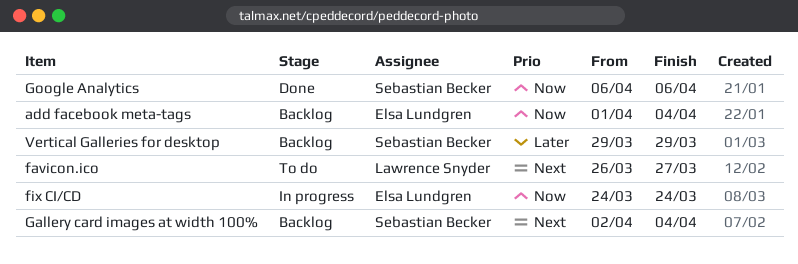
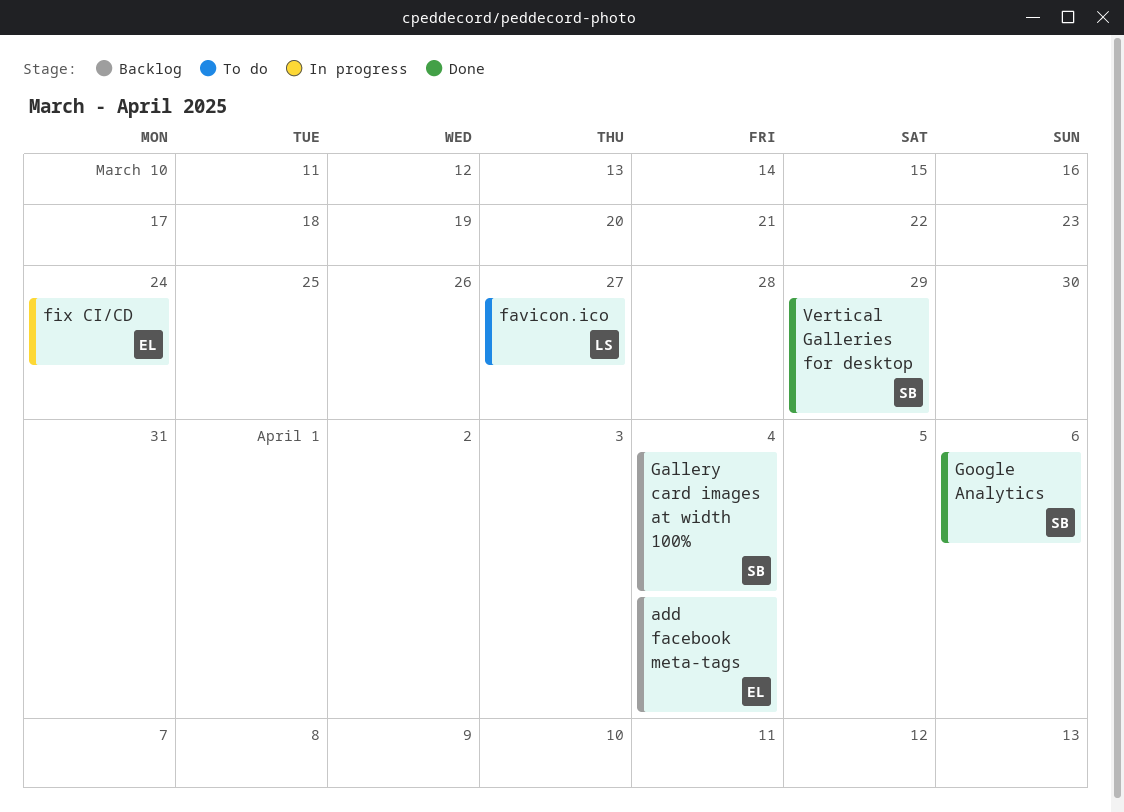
Vertical Galleries for desktop, status: Backlog -> Done

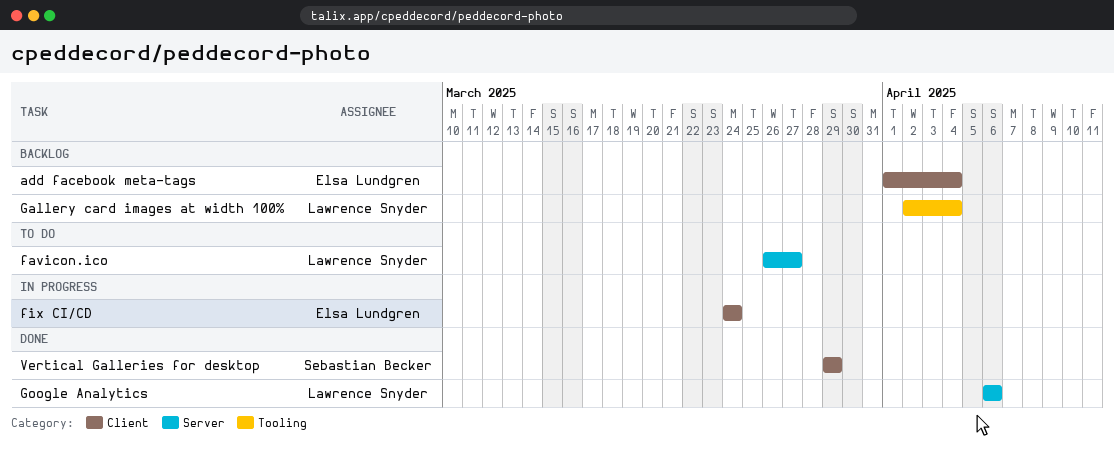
Gallery card images at width 100%, owner: Sebastian Becker -> Lawrence Snyder
Google Analytics, owner: Sebastian Becker -> Lawrence Snyder

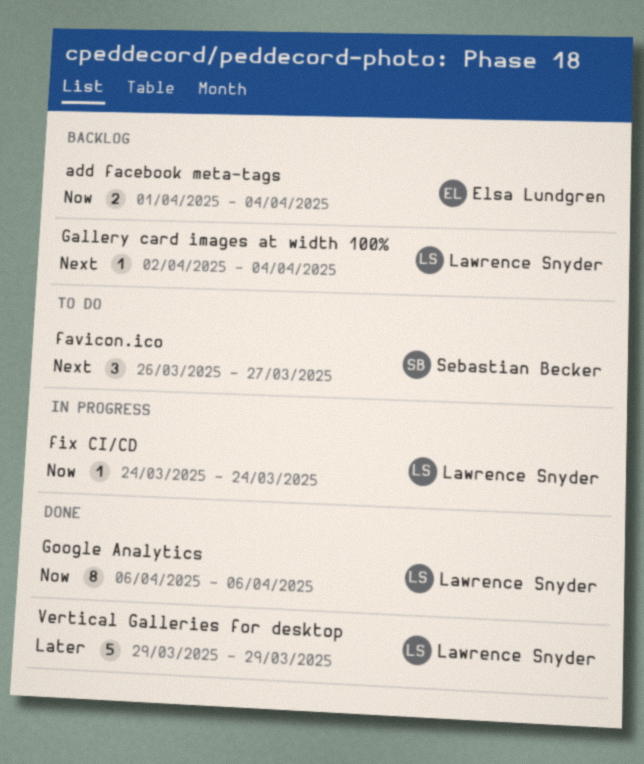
favicon.ico, owner: Lawrence Snyder -> Sebastian Becker
fix CI/CD, owner: Elsa Lundgren -> Lawrence Snyder
Vertical Galleries for desktop, owner: Sebastian Becker -> Lawrence Snyder

